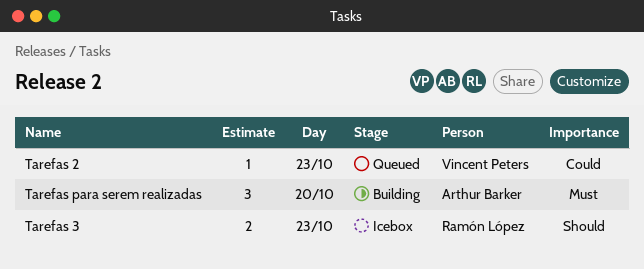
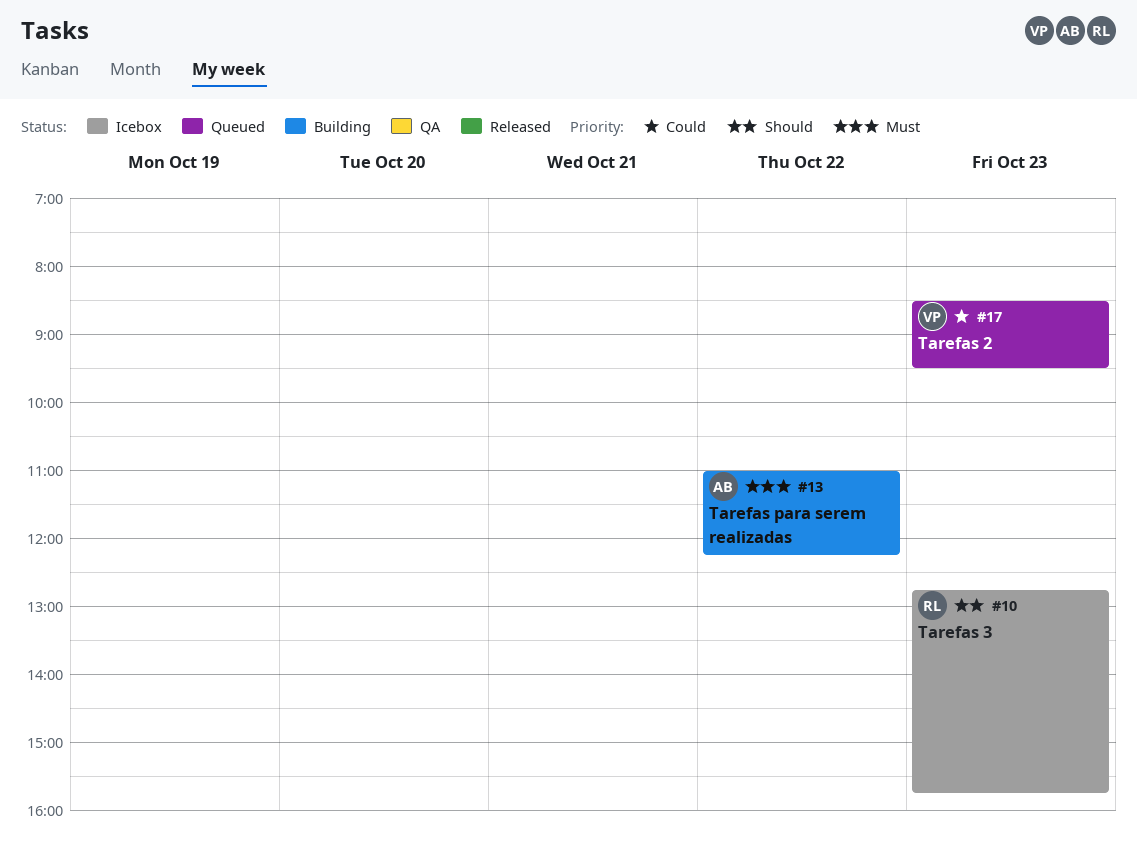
Tarefas para serem realizadas, day: Oct 20 -> Oct 22

